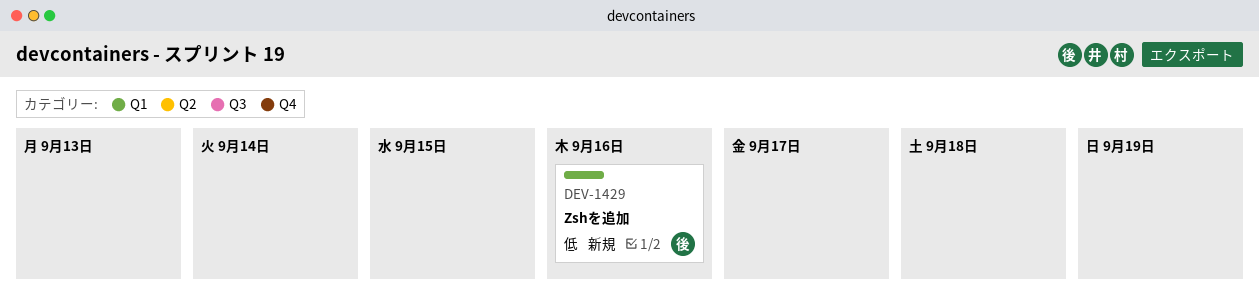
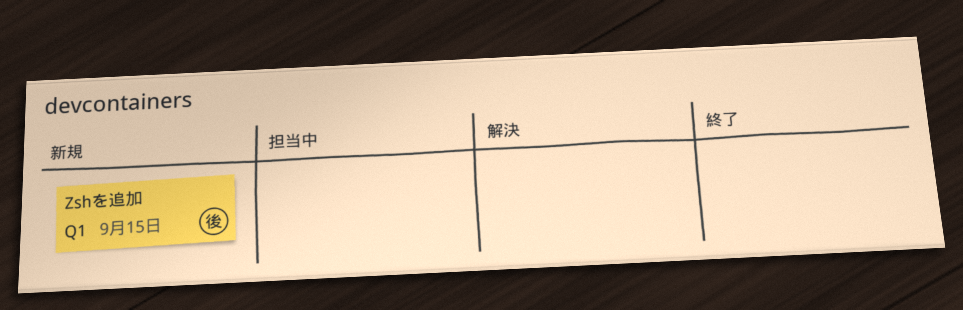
Zshを追加, due: Sep 16 -> Sep 15

